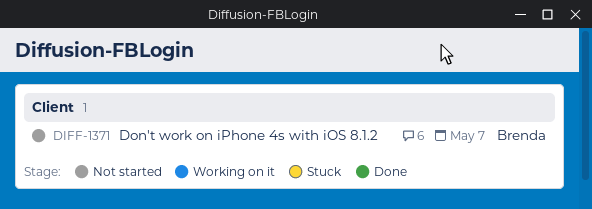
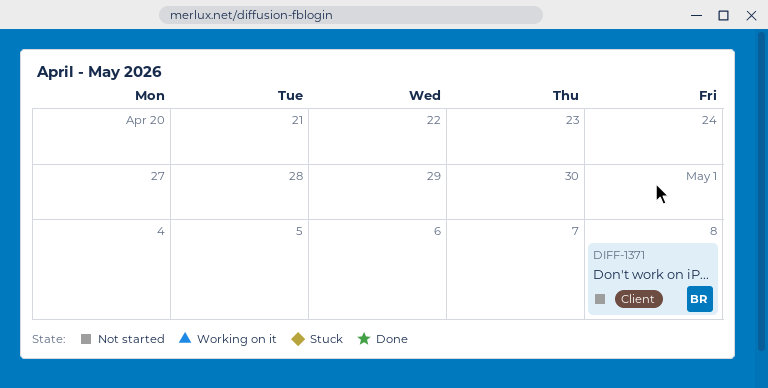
DIFF-1371, due: May 7 -> May 8

